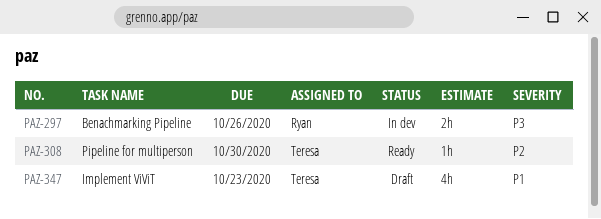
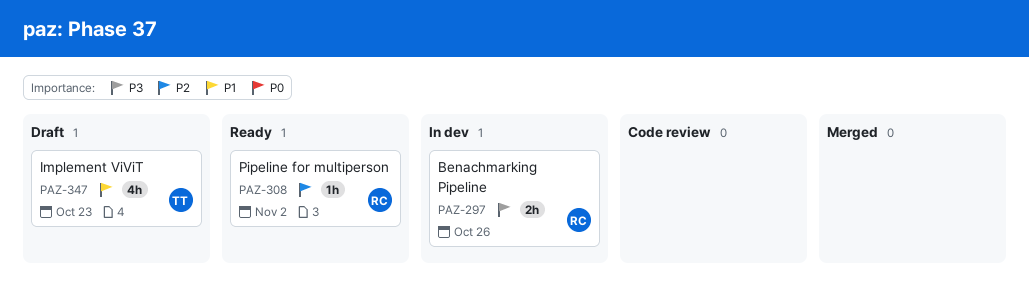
PAZ-308, owner: Teresa -> Ryan
PAZ-308, due: Oct 30 -> Nov 2

